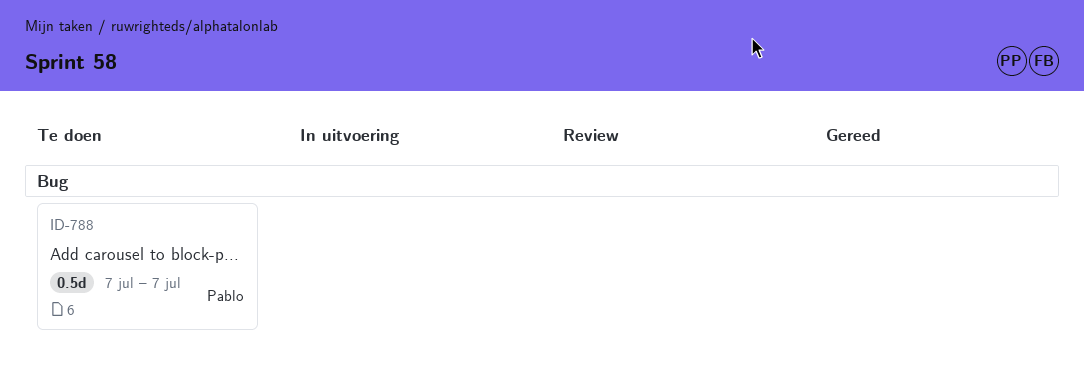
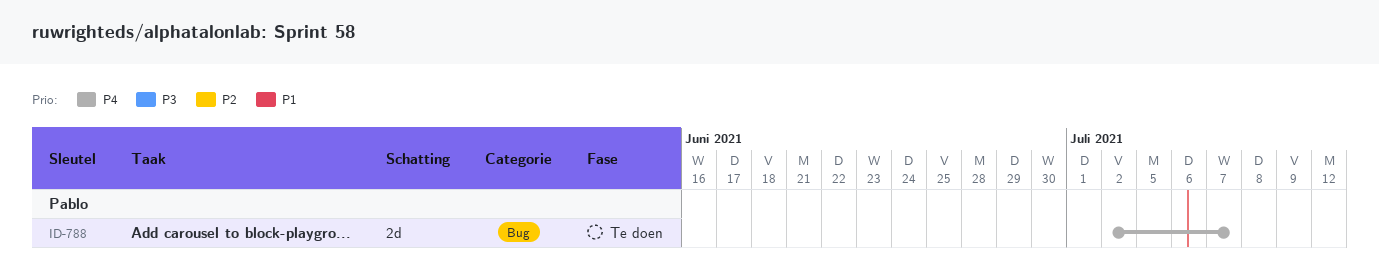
ID-788, estimate: 0.5d -> 2d
ID-788, start: Jul 7 -> Jul 2

